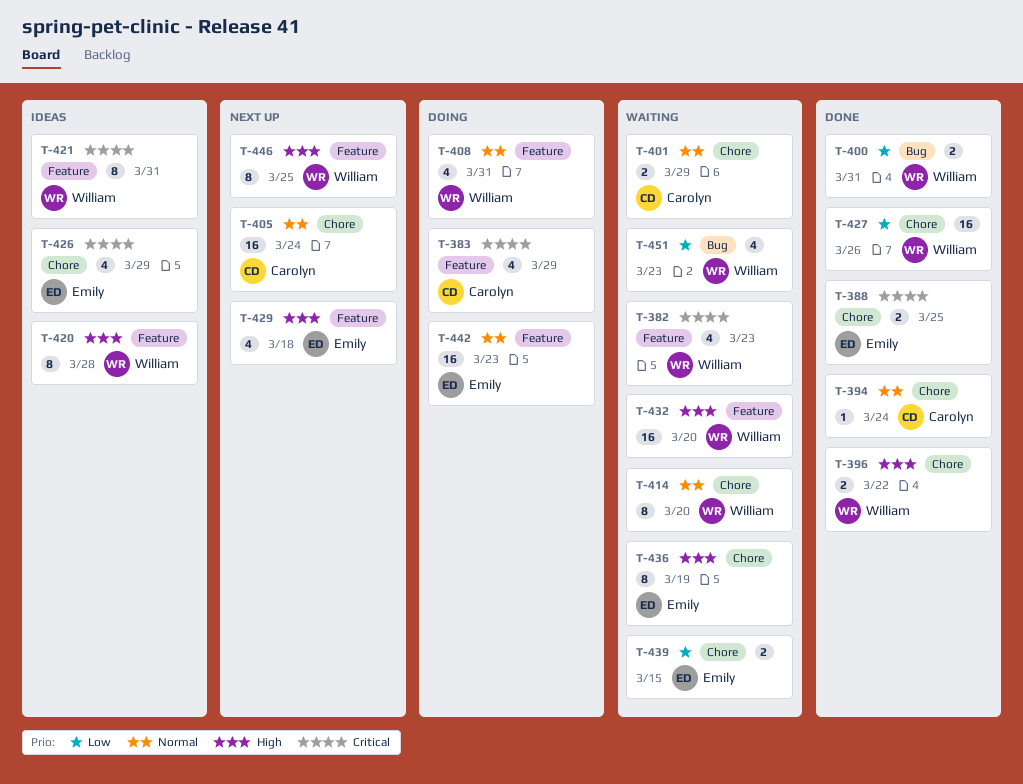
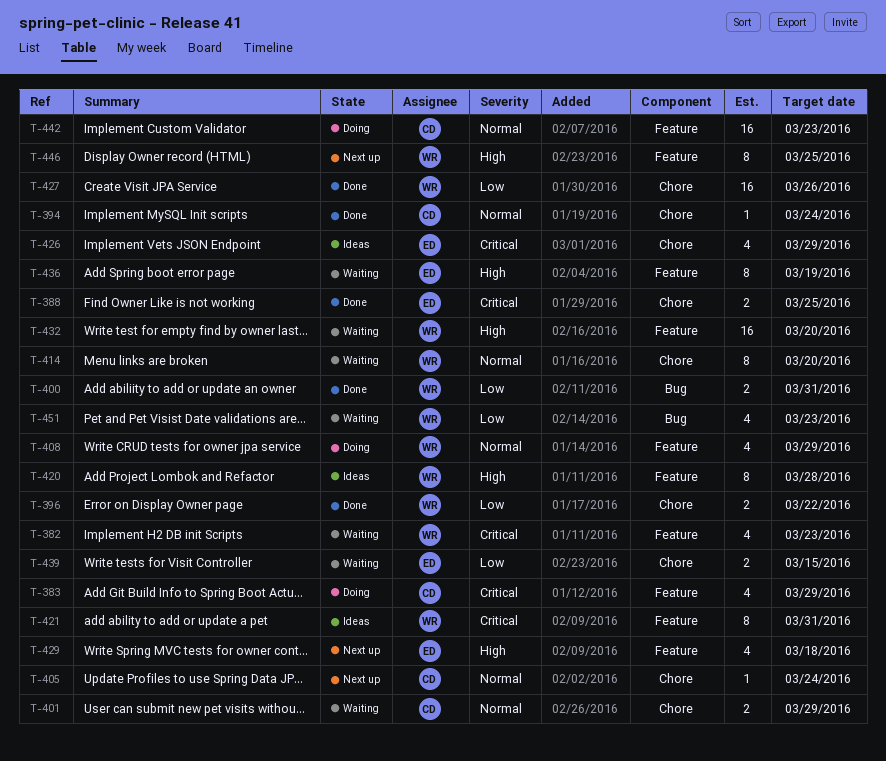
T-396, priority: High -> Low
T-405, estimate: 16 -> 1
T-408, due: Mar 31 -> Mar 29
T-436, label: Chore -> Feature
T-442, owner: Emily -> Carolyn

